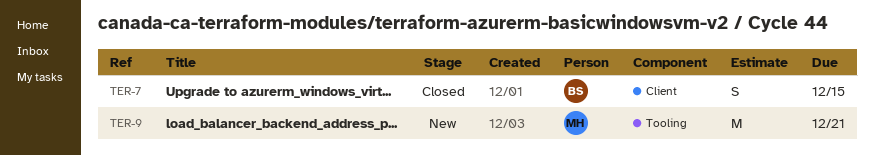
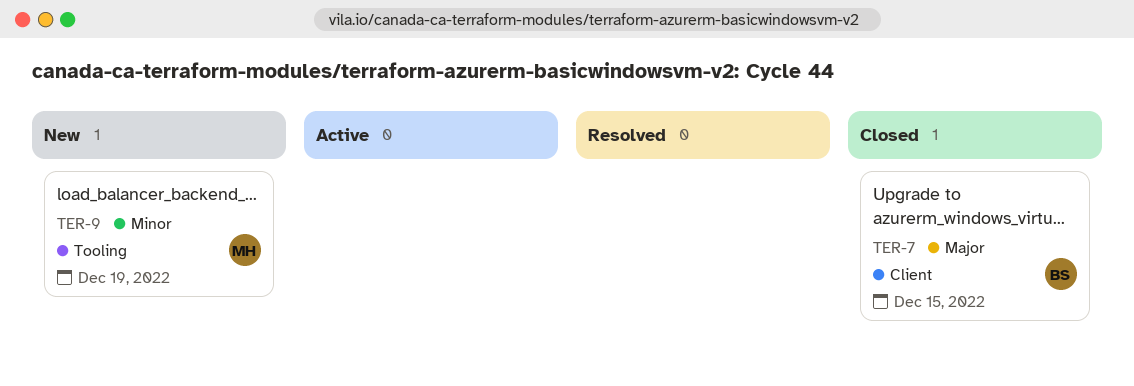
TER-9, due: Dec 21 -> Dec 19

